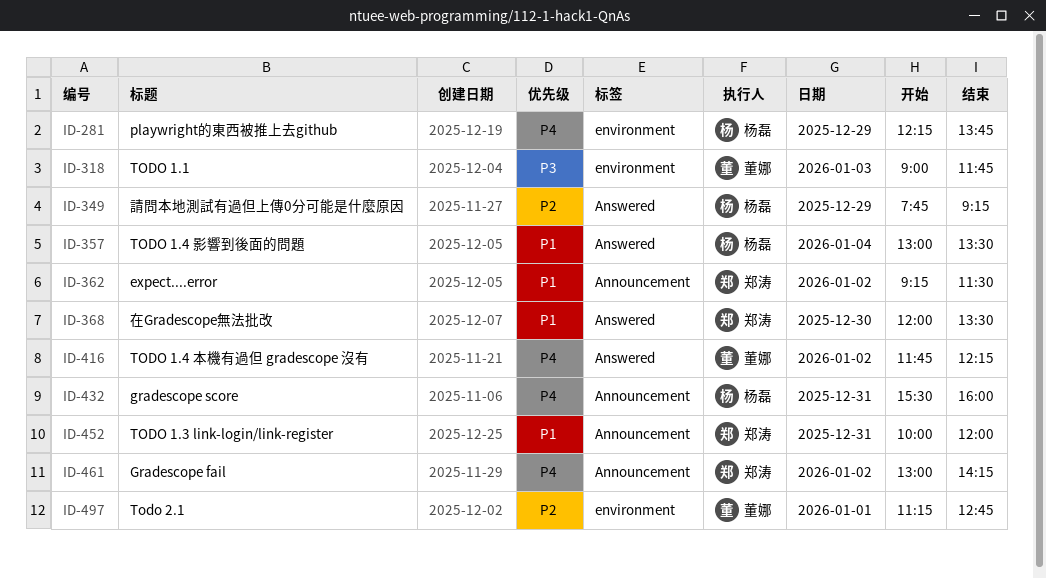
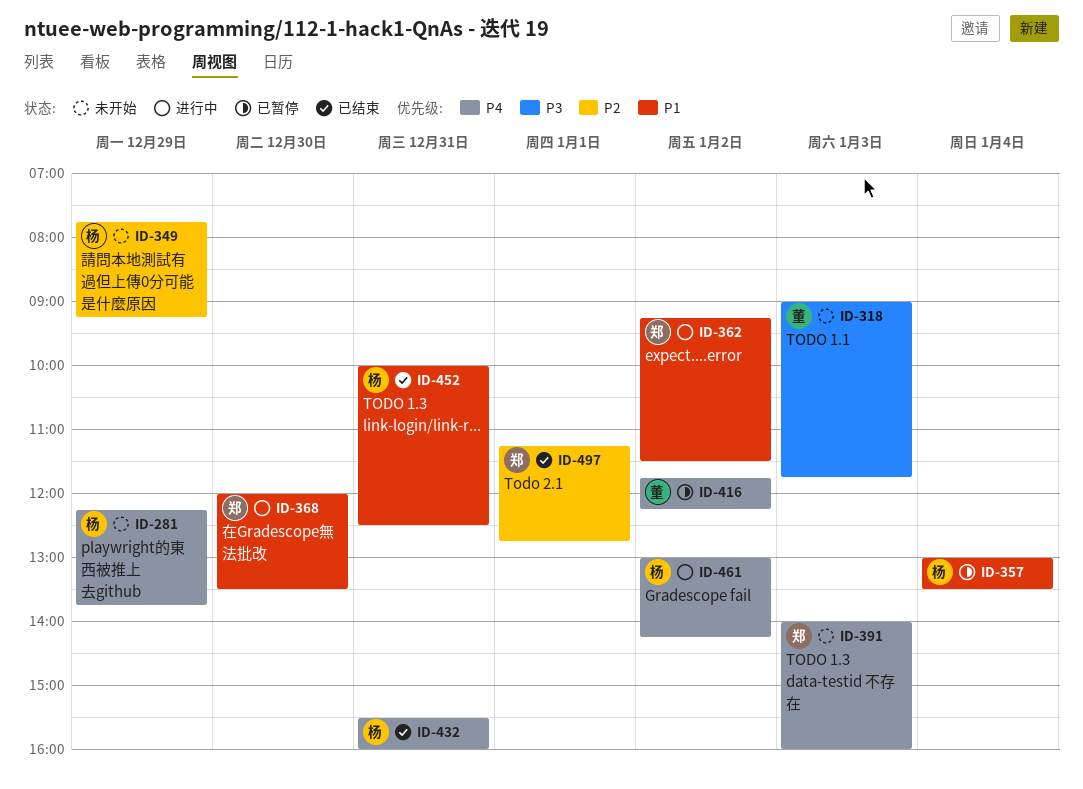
ID-391: none -> present
ID-452, owner: 郑涛 -> 杨磊
ID-452, ends: 12:00 -> 12:30
ID-461, owner: 郑涛 -> 杨磊
ID-497, owner: 董娜 -> 郑涛

